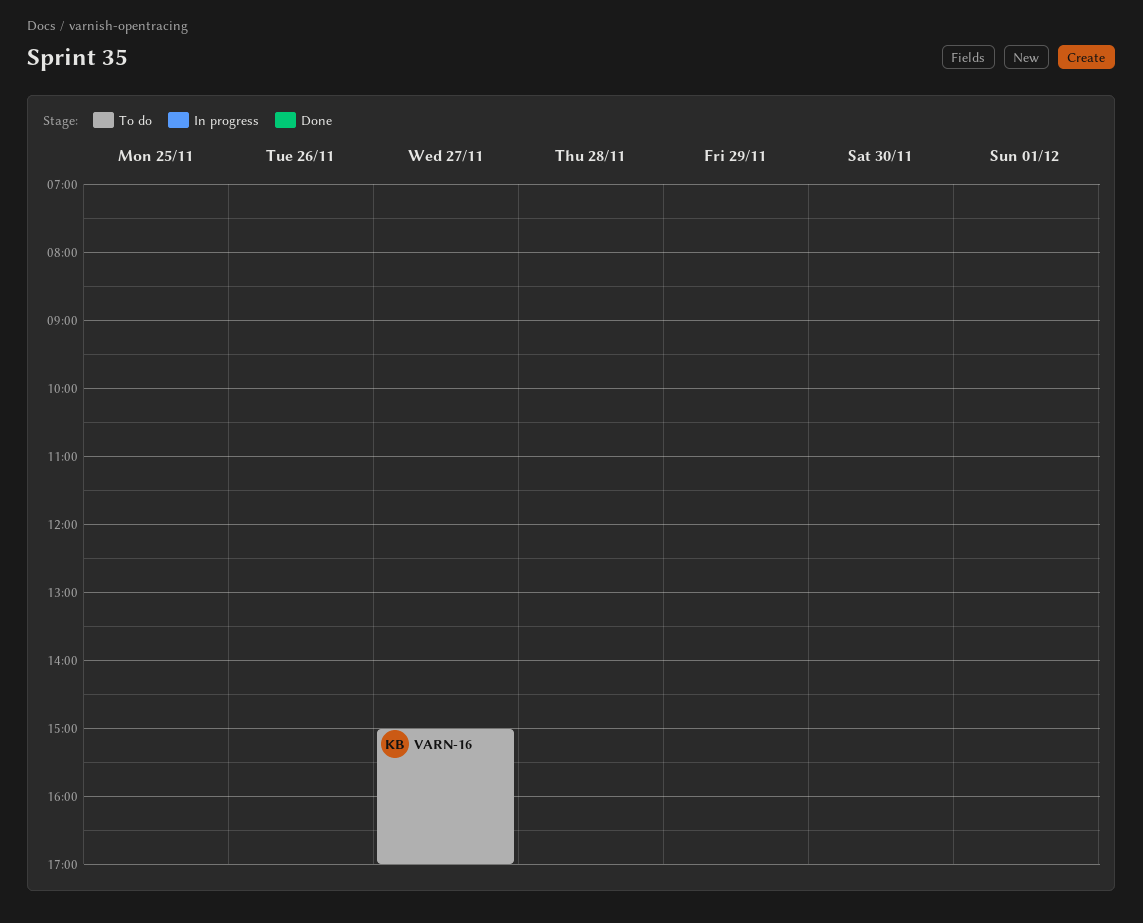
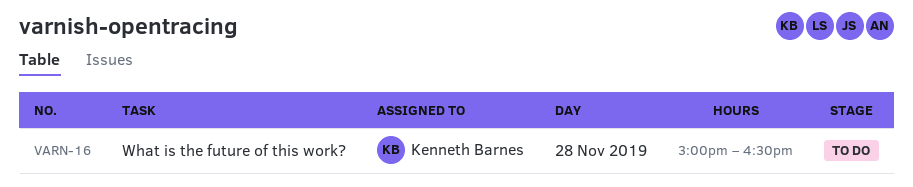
VARN-16, day: Nov 27 -> Nov 28
VARN-16, ends: 17:00 -> 16:30

